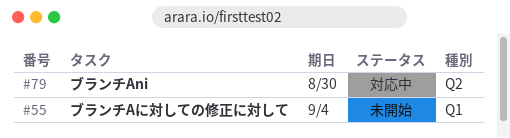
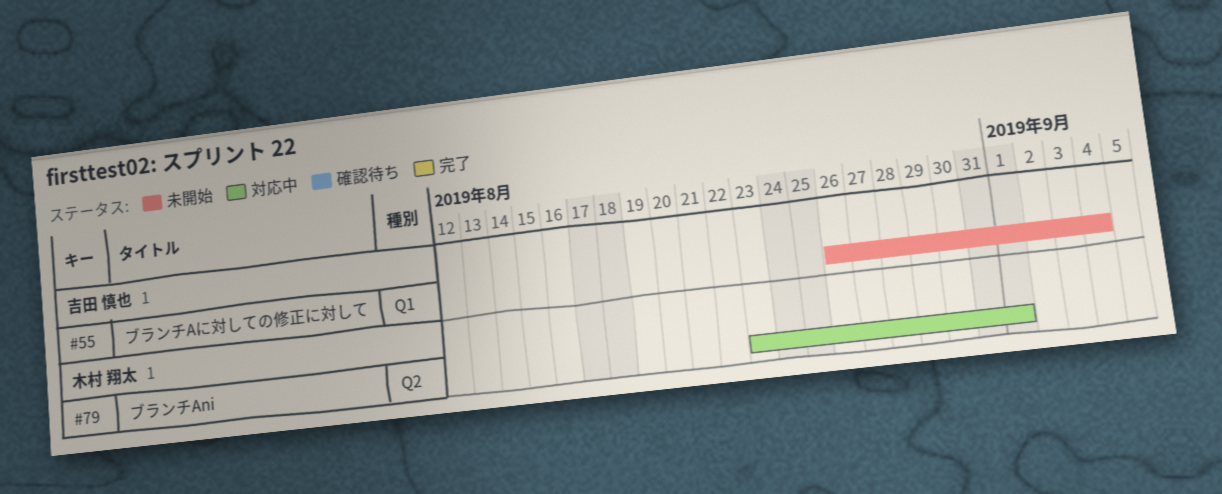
#79, due: Aug 30 -> Sep 1

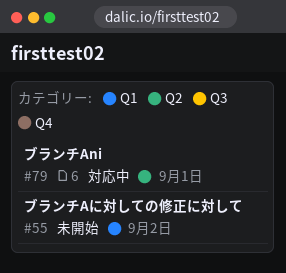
#55, due: Sep 4 -> Sep 2

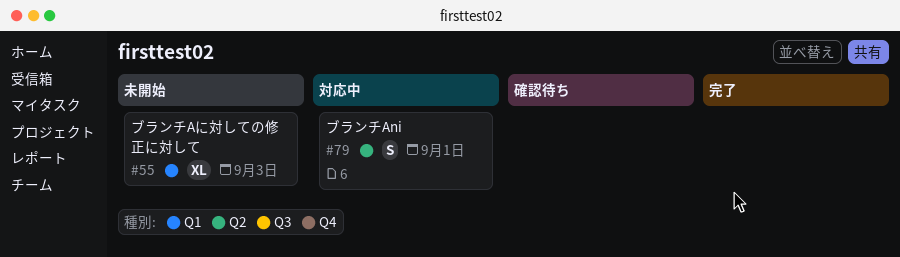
#55, due: Sep 2 -> Sep 3

